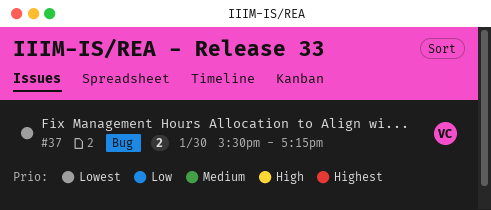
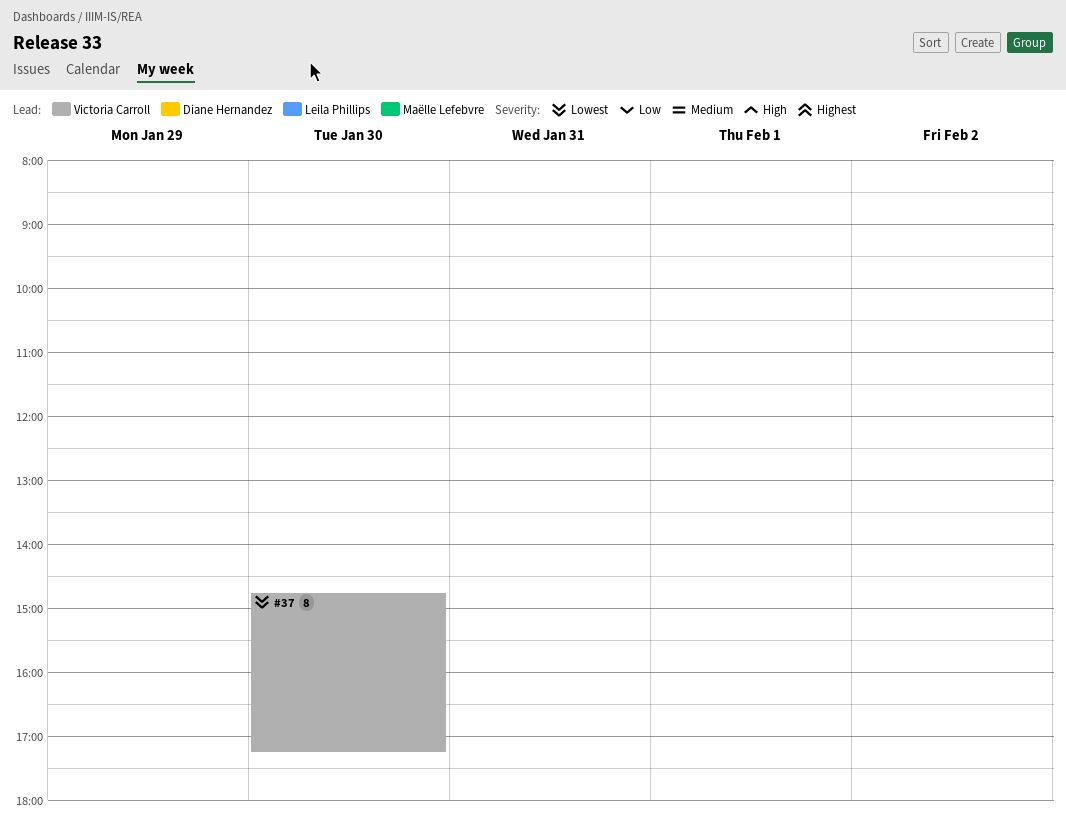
#37, estimate: 2 -> 8
#37, begins: 15:30 -> 14:45

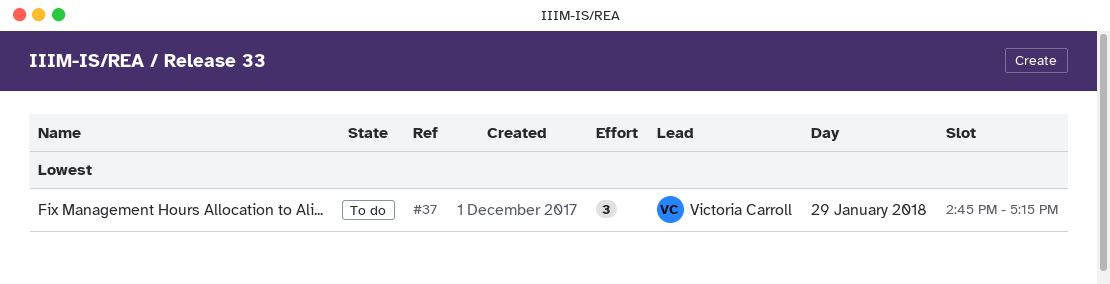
#37, estimate: 8 -> 3
#37, day: Jan 30 -> Jan 29

